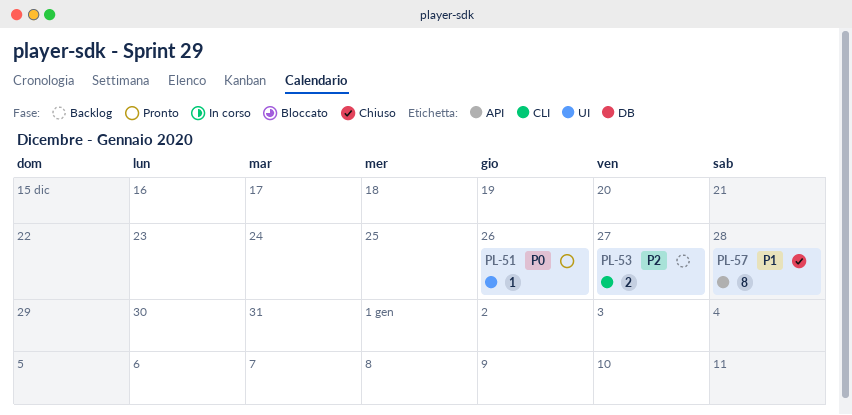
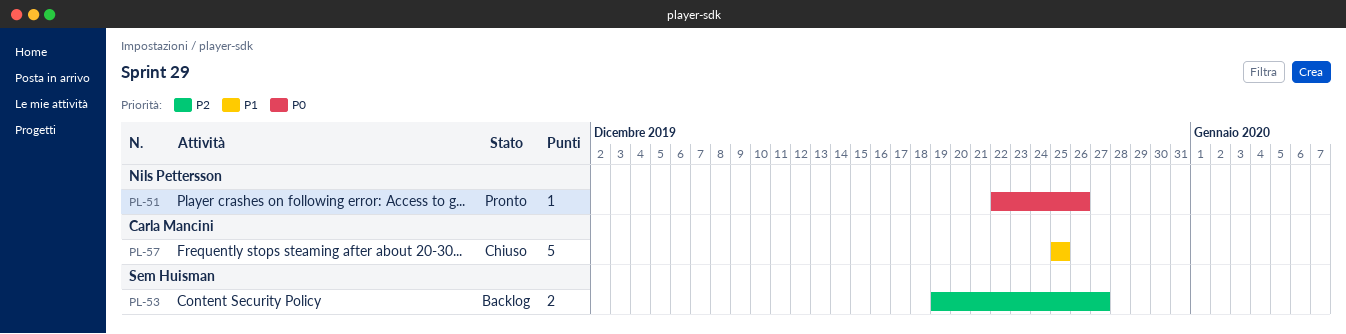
PL-57, estimate: 8 -> 5
PL-57, due: Dec 28 -> Dec 25

